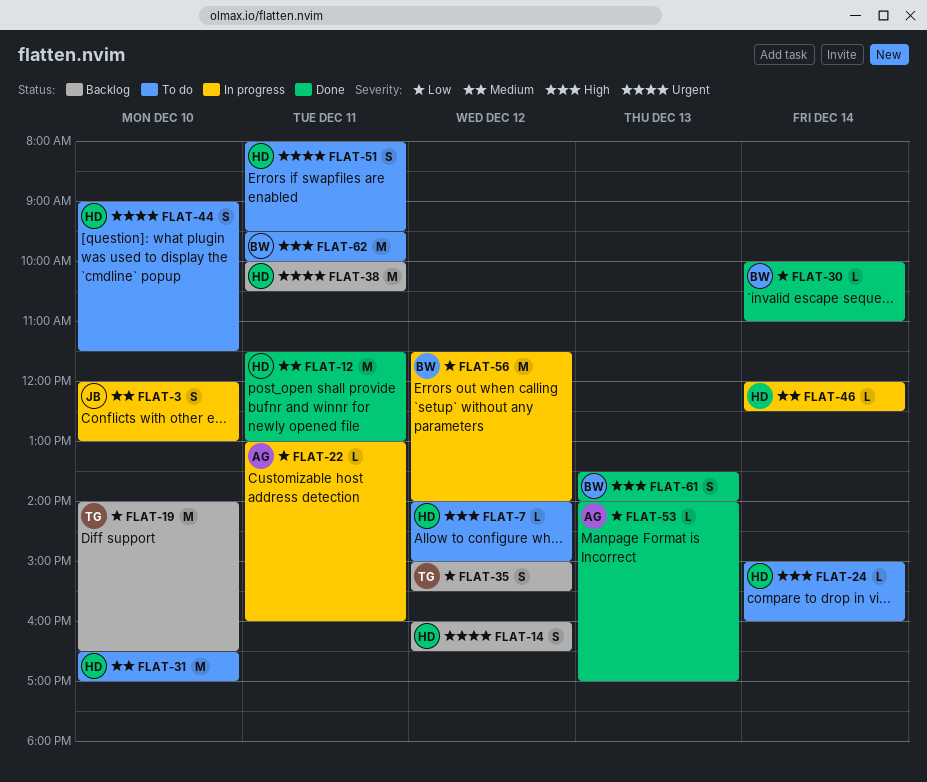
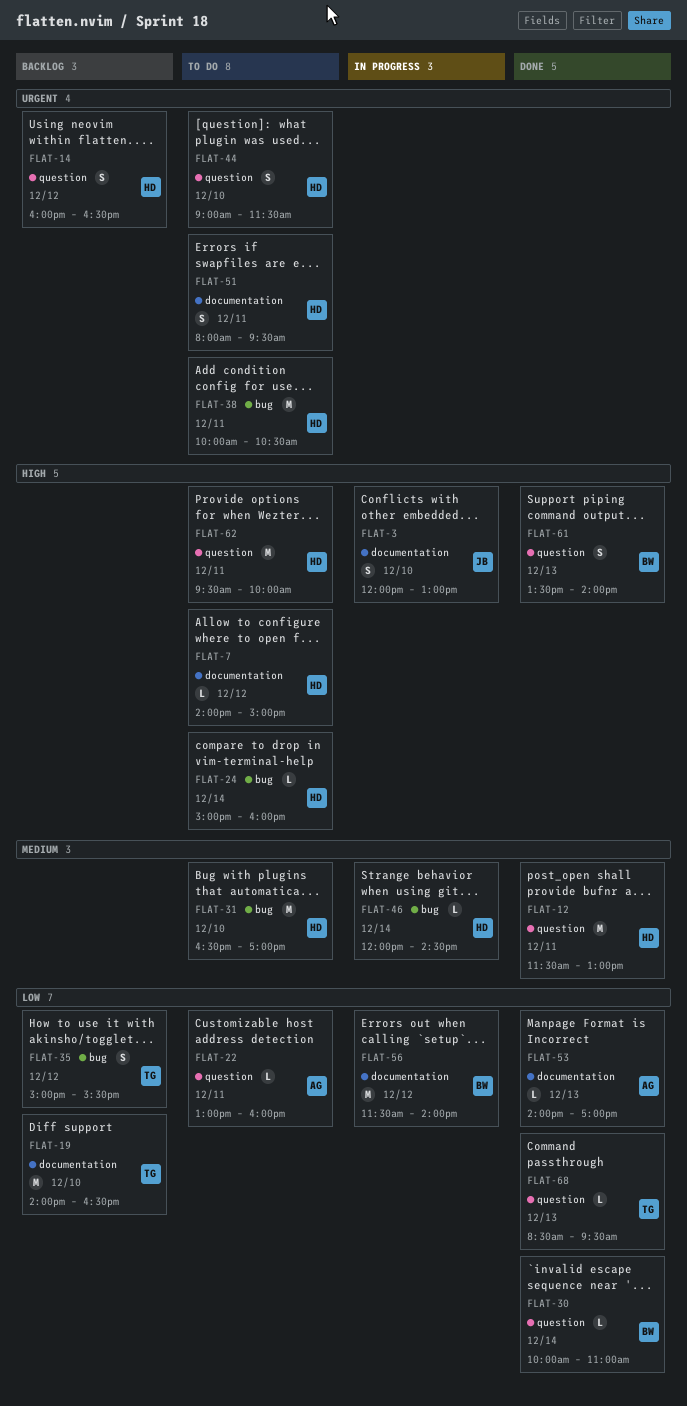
FLAT-3, priority: Medium -> High
FLAT-22, status: In progress -> To do
FLAT-38, status: Backlog -> To do
FLAT-46, ends: 12:30 -> 14:30
FLAT-62, owner: BW -> HD
FLAT-68: none -> present

